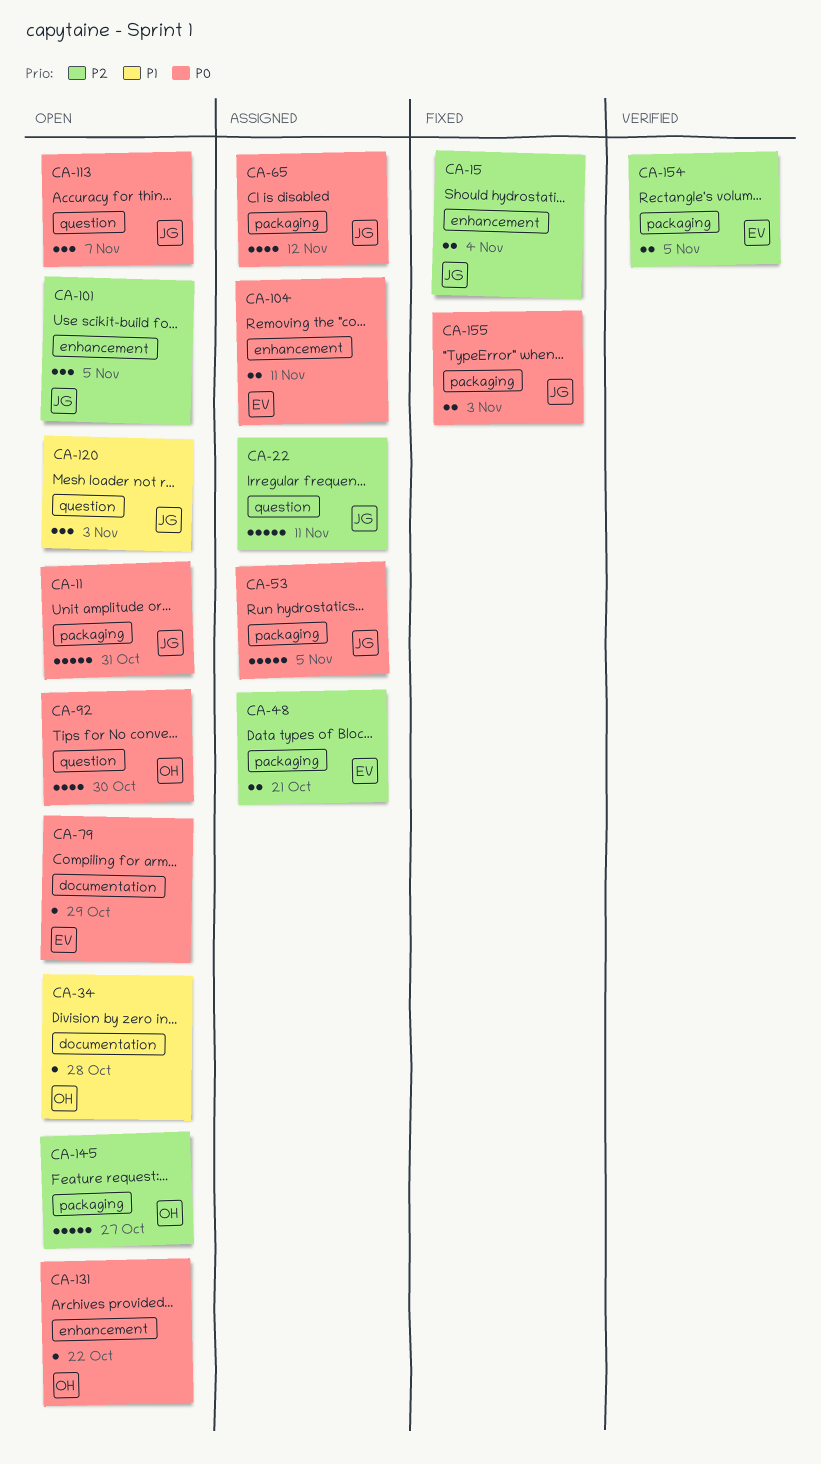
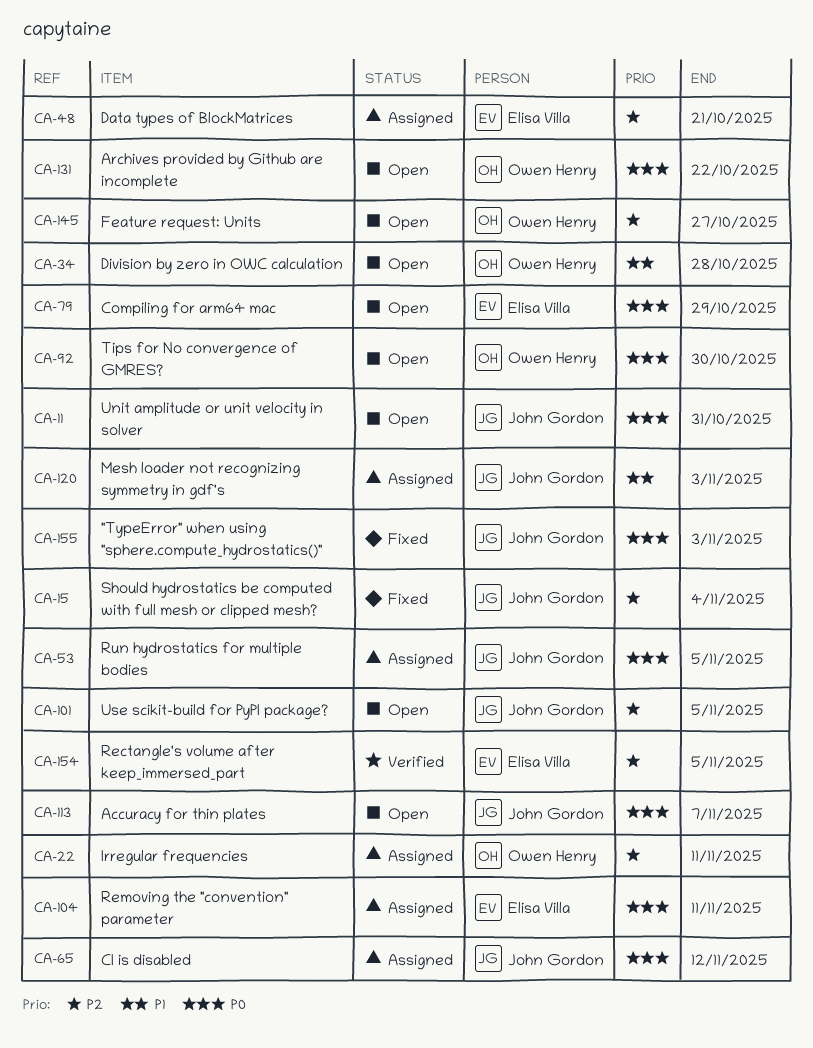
CA-22, owner: John Gordon -> Owen Henry
CA-120, status: Open -> Assigned

